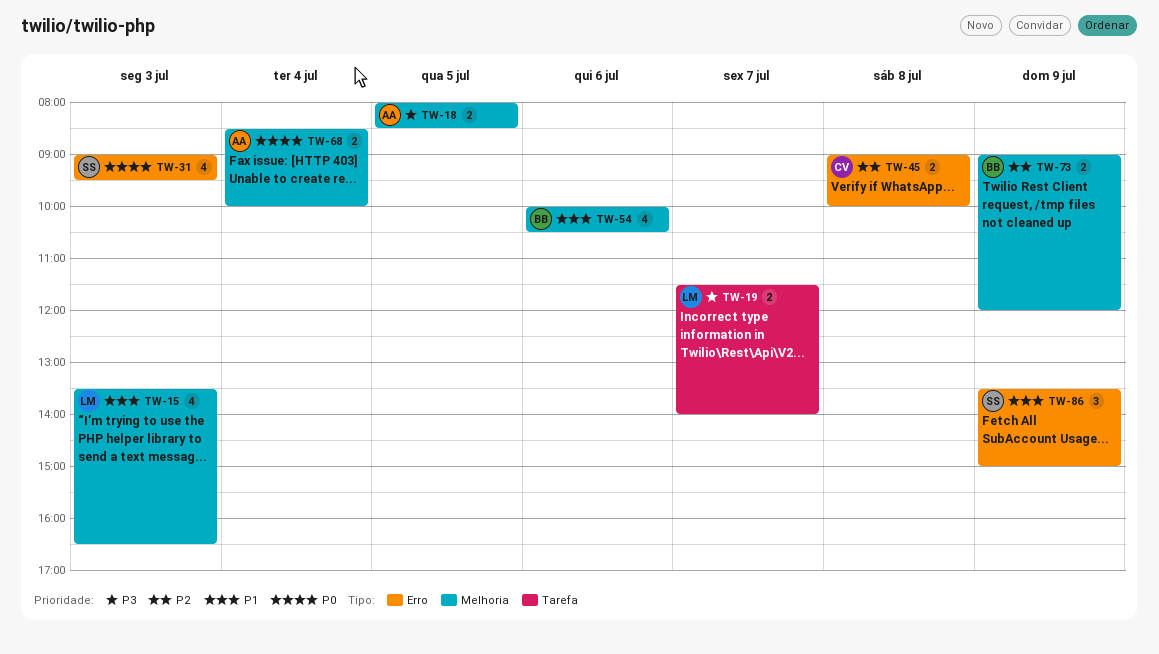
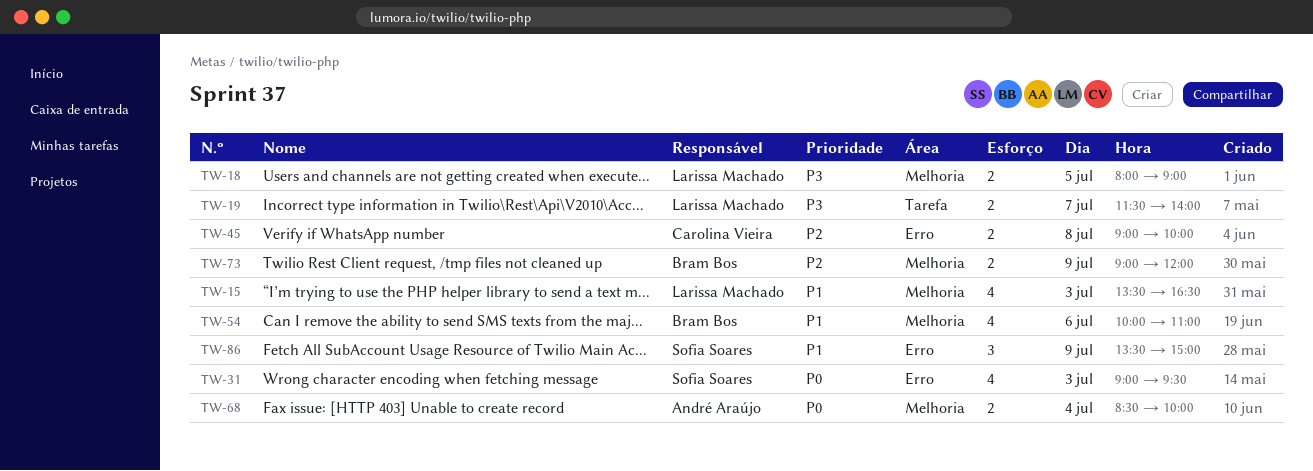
TW-18, owner: André Araújo -> Larissa Machado
TW-18, ends: 08:30 -> 09:00
TW-54, ends: 10:30 -> 11:00

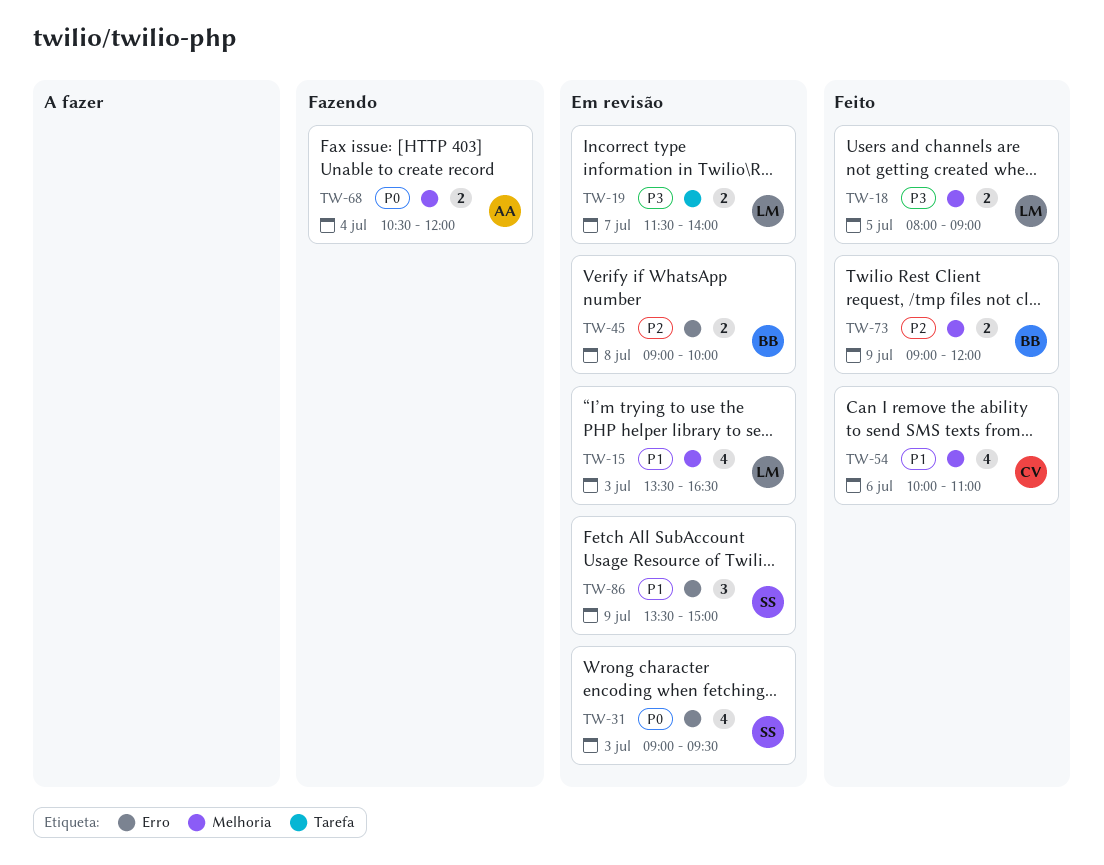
TW-45, owner: Carolina Vieira -> Bram Bos
TW-54, owner: Bram Bos -> Carolina Vieira
TW-68, begins: 08:30 -> 10:30
TW-68, ends: 10:00 -> 12:00

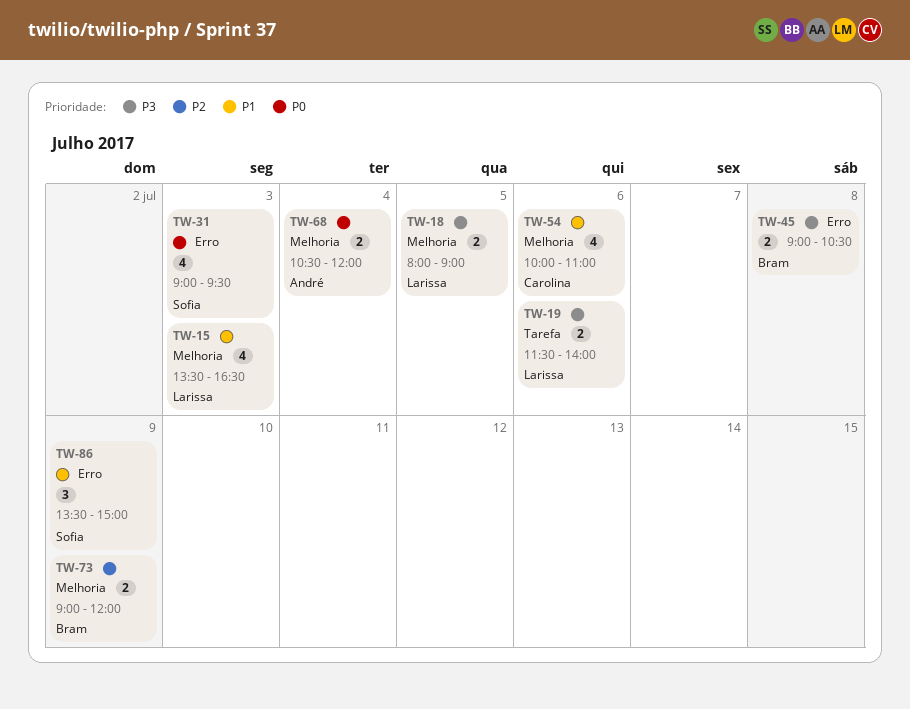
TW-19, day: Jul 7 -> Jul 6
TW-45, priority: P2 -> P3
TW-45, ends: 10:00 -> 10:30

